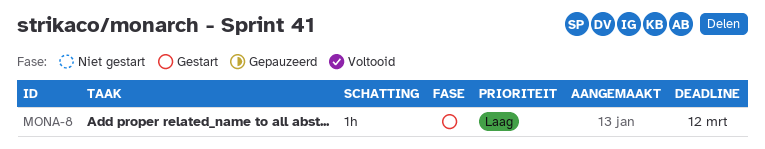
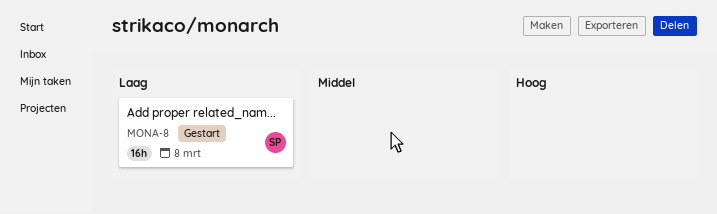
MONA-8, estimate: 1h -> 16h
MONA-8, due: Mar 12 -> Mar 8

